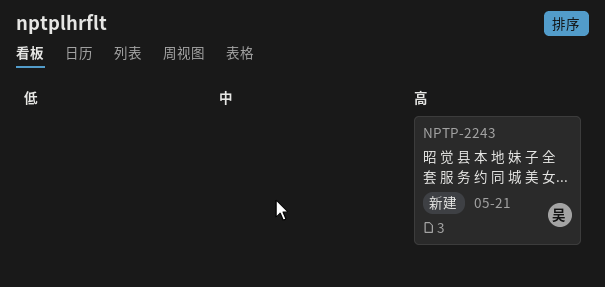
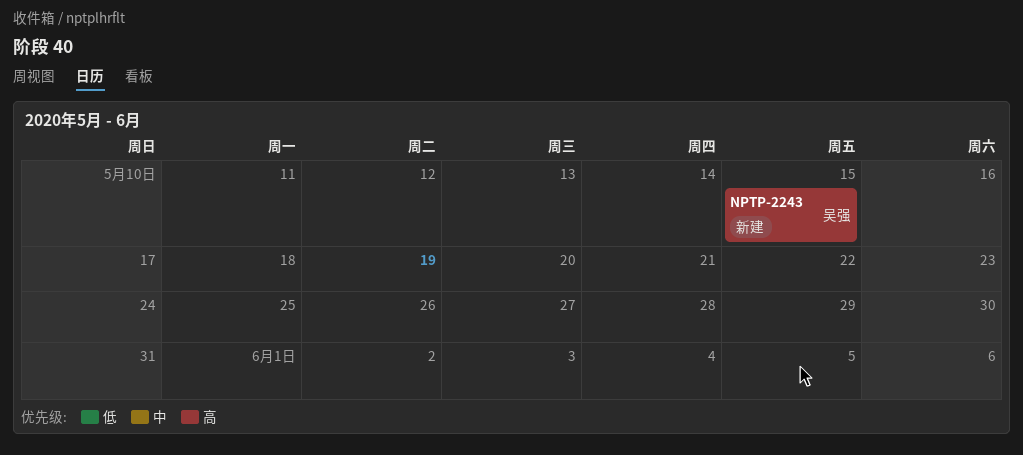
NPTP-2243, due: May 21 -> May 15

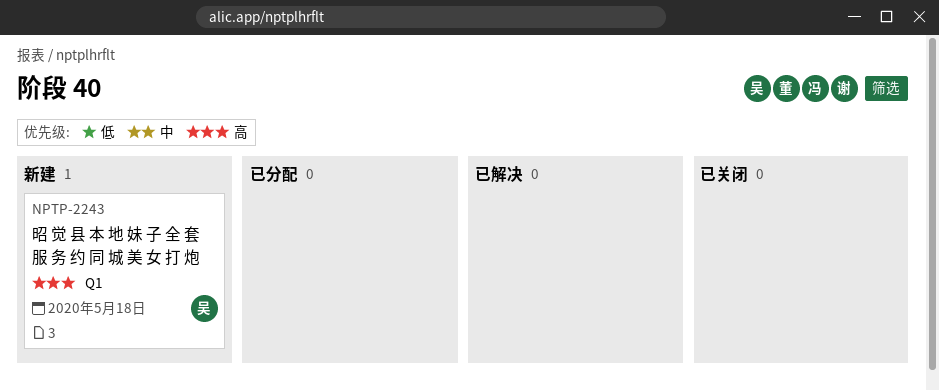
NPTP-2243, due: May 15 -> May 18

